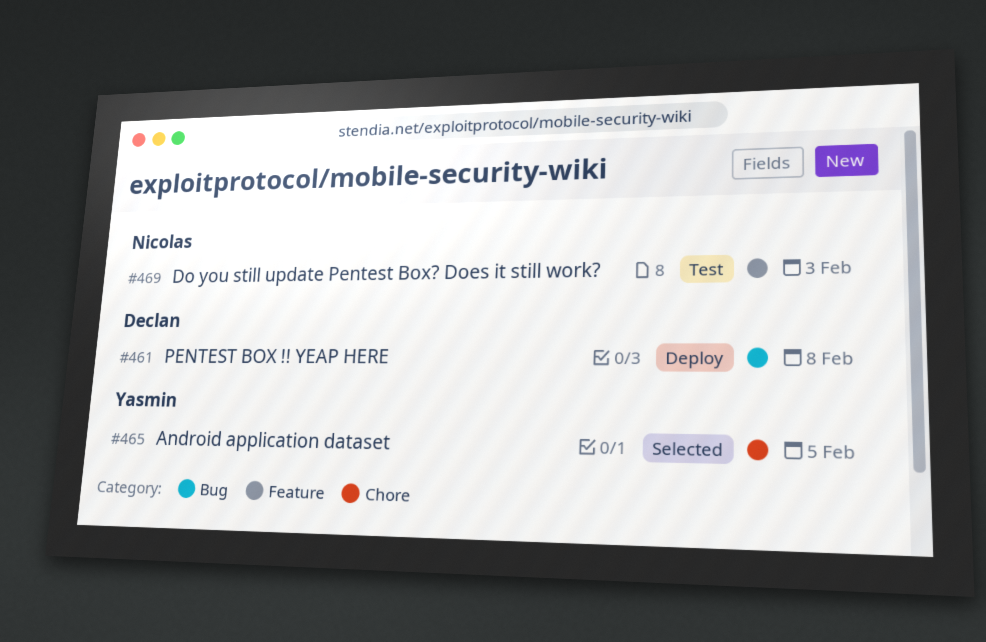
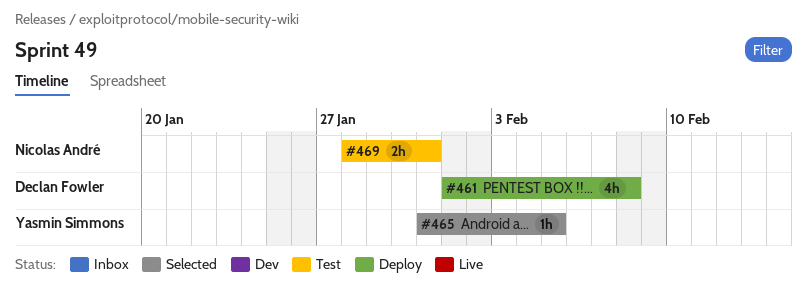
#469, due: Feb 3 -> Jan 31

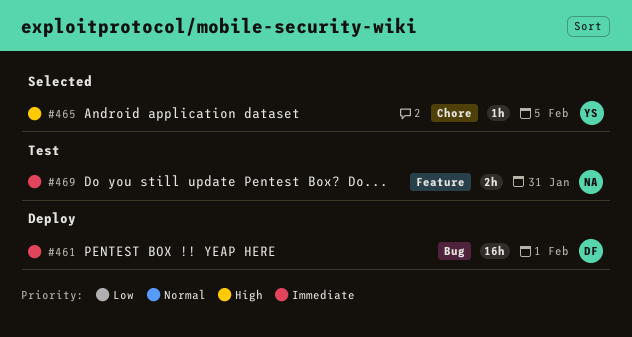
#461, estimate: 4h -> 16h
#461, due: Feb 8 -> Feb 1

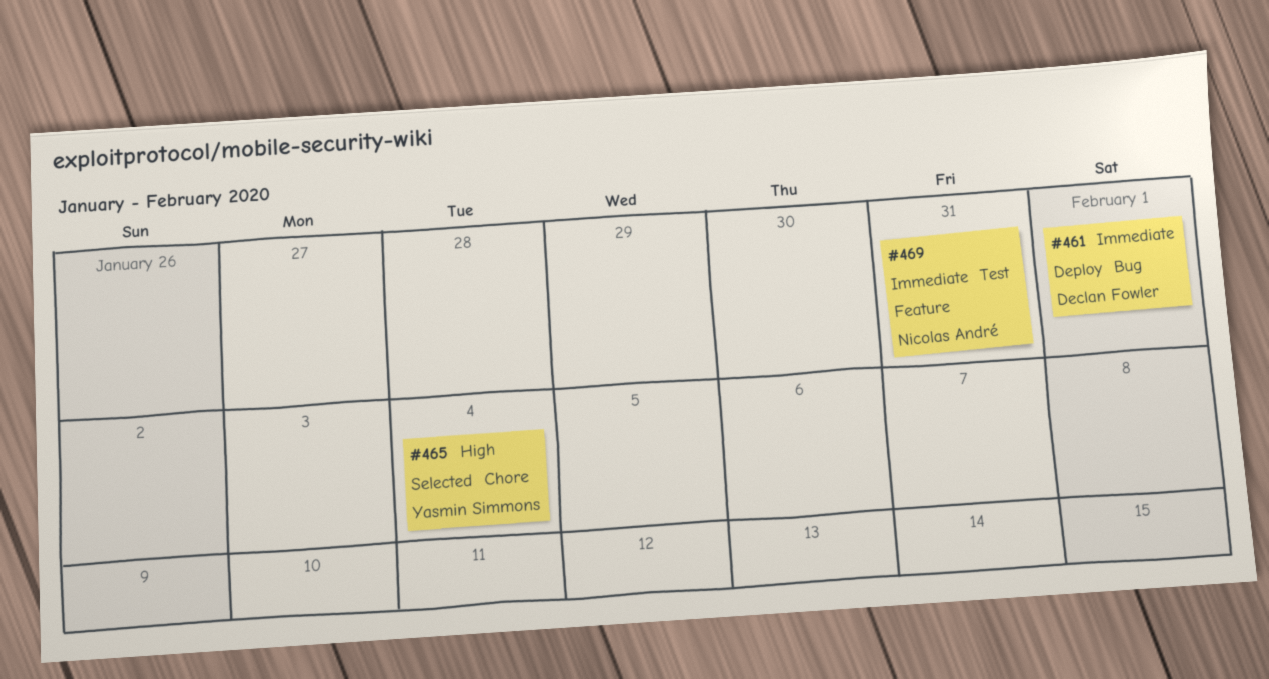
#465, due: Feb 5 -> Feb 4

